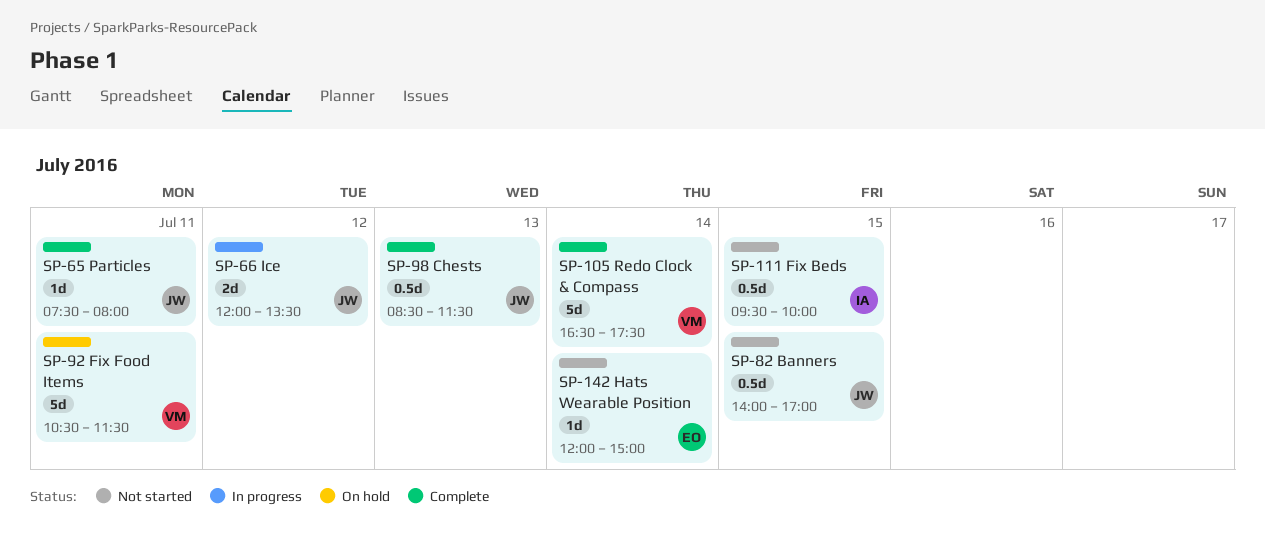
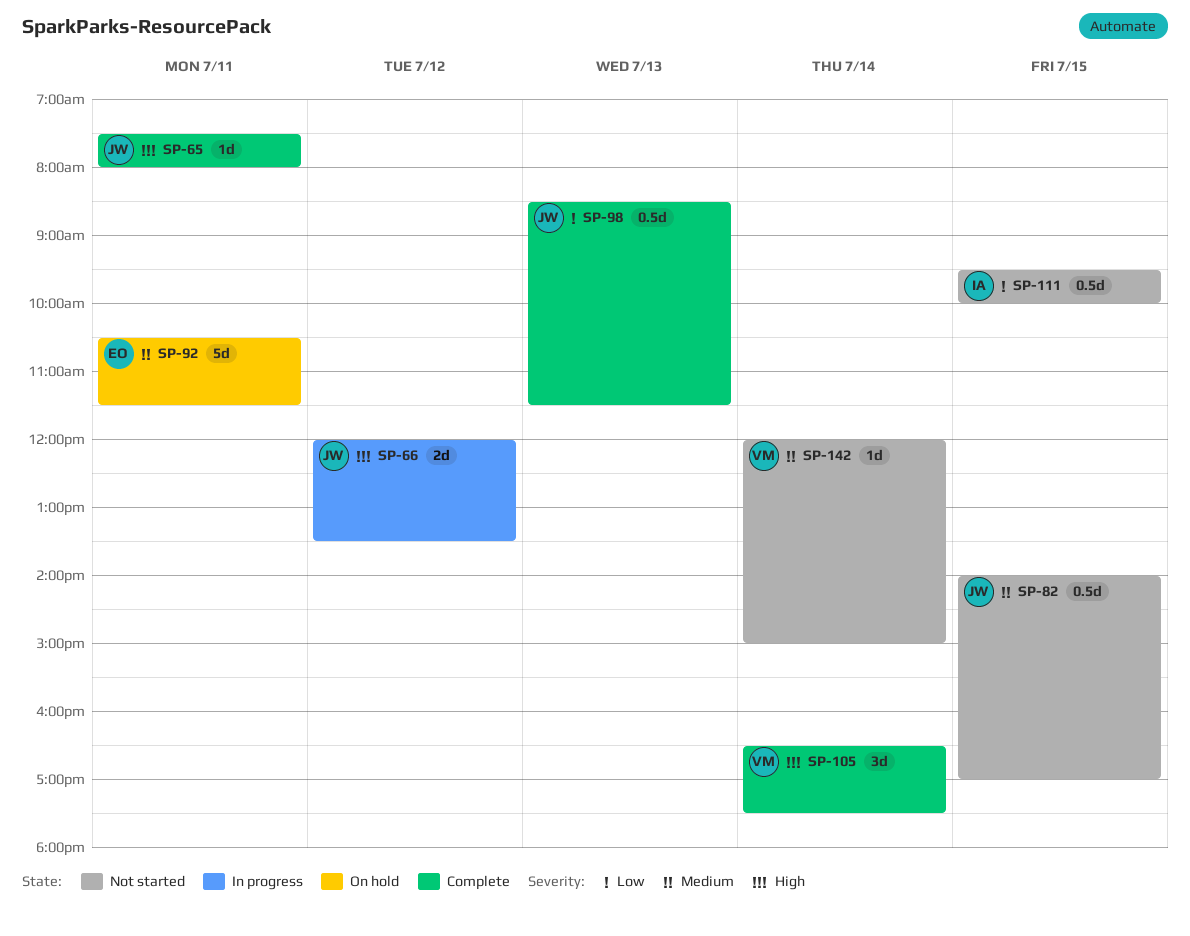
SP-92, owner: VM -> EO
SP-105, estimate: 5d -> 3d
SP-142, owner: EO -> VM

